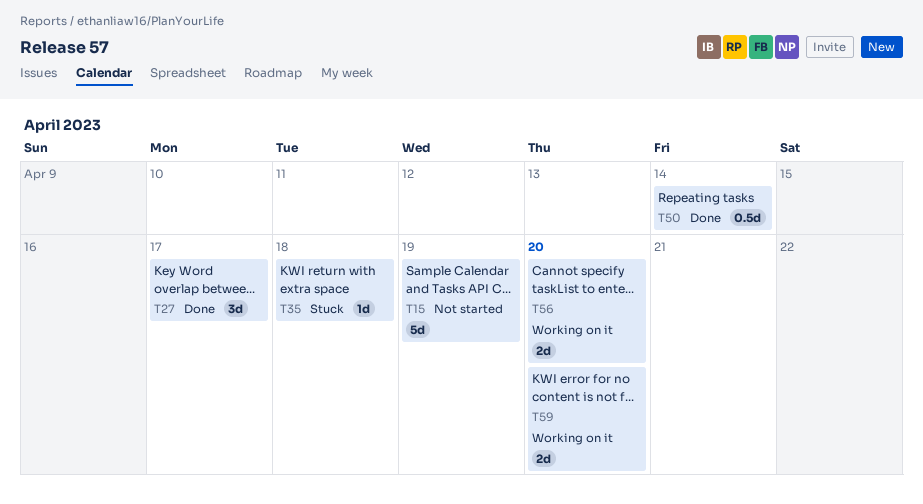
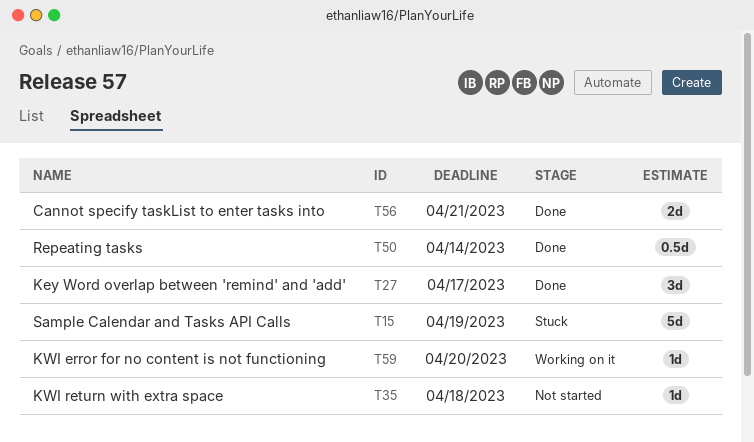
T15, status: Not started -> Stuck
T35, status: Stuck -> Not started
T56, status: Working on it -> Done
T56, due: Apr 20 -> Apr 21
T59, estimate: 2d -> 1d

